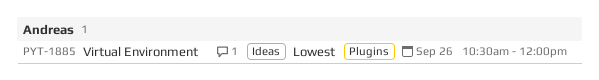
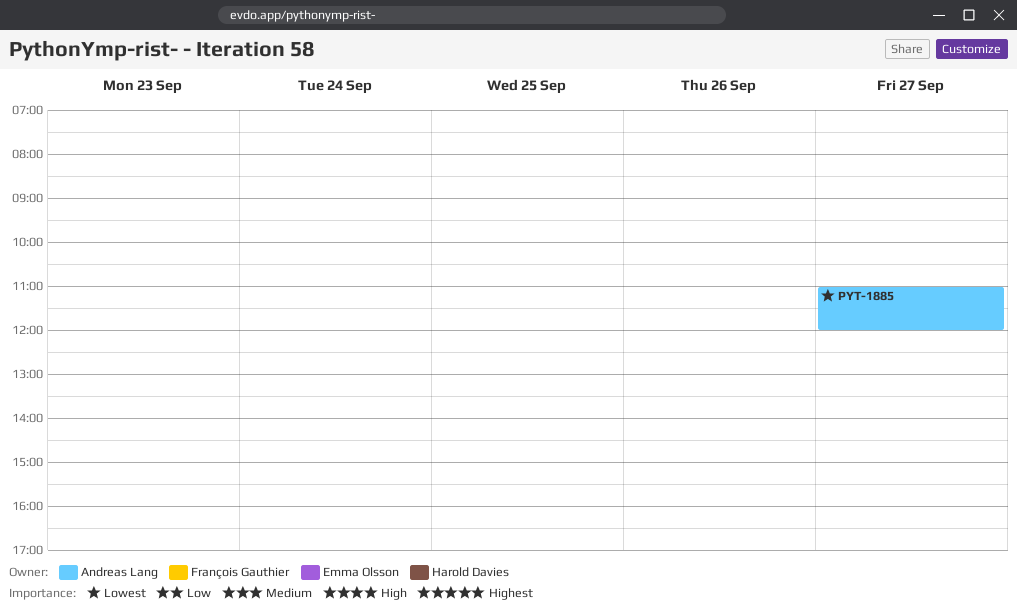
PYT-1885, day: Sep 26 -> Sep 27
PYT-1885, begins: 10:30 -> 11:00

